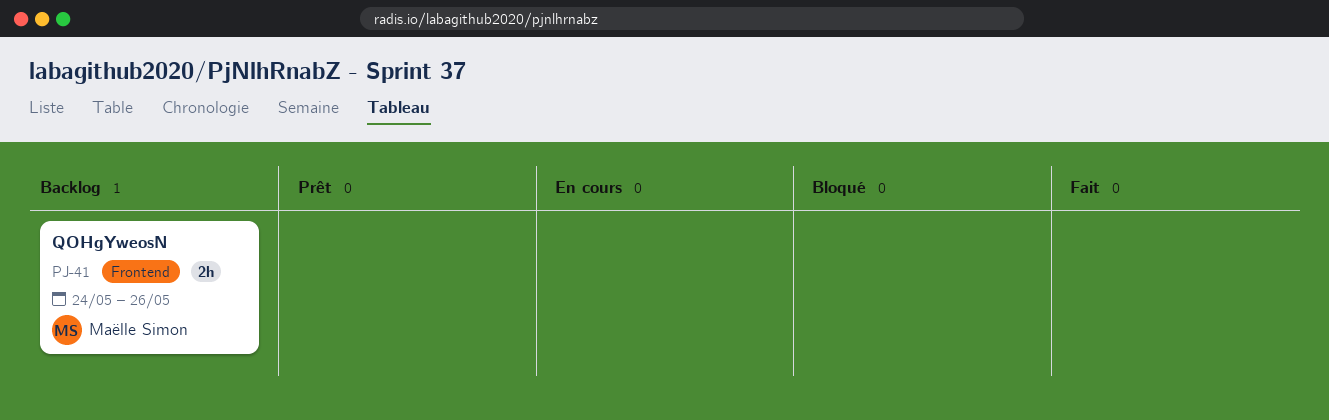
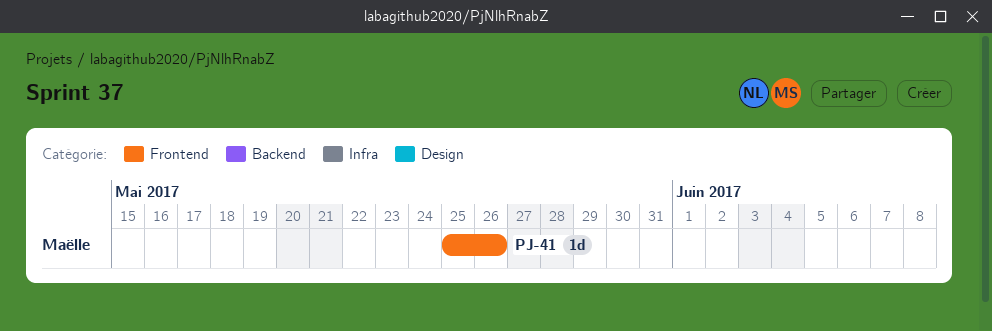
PJ-41, estimate: 2h -> 1d
PJ-41, start: May 24 -> May 25

